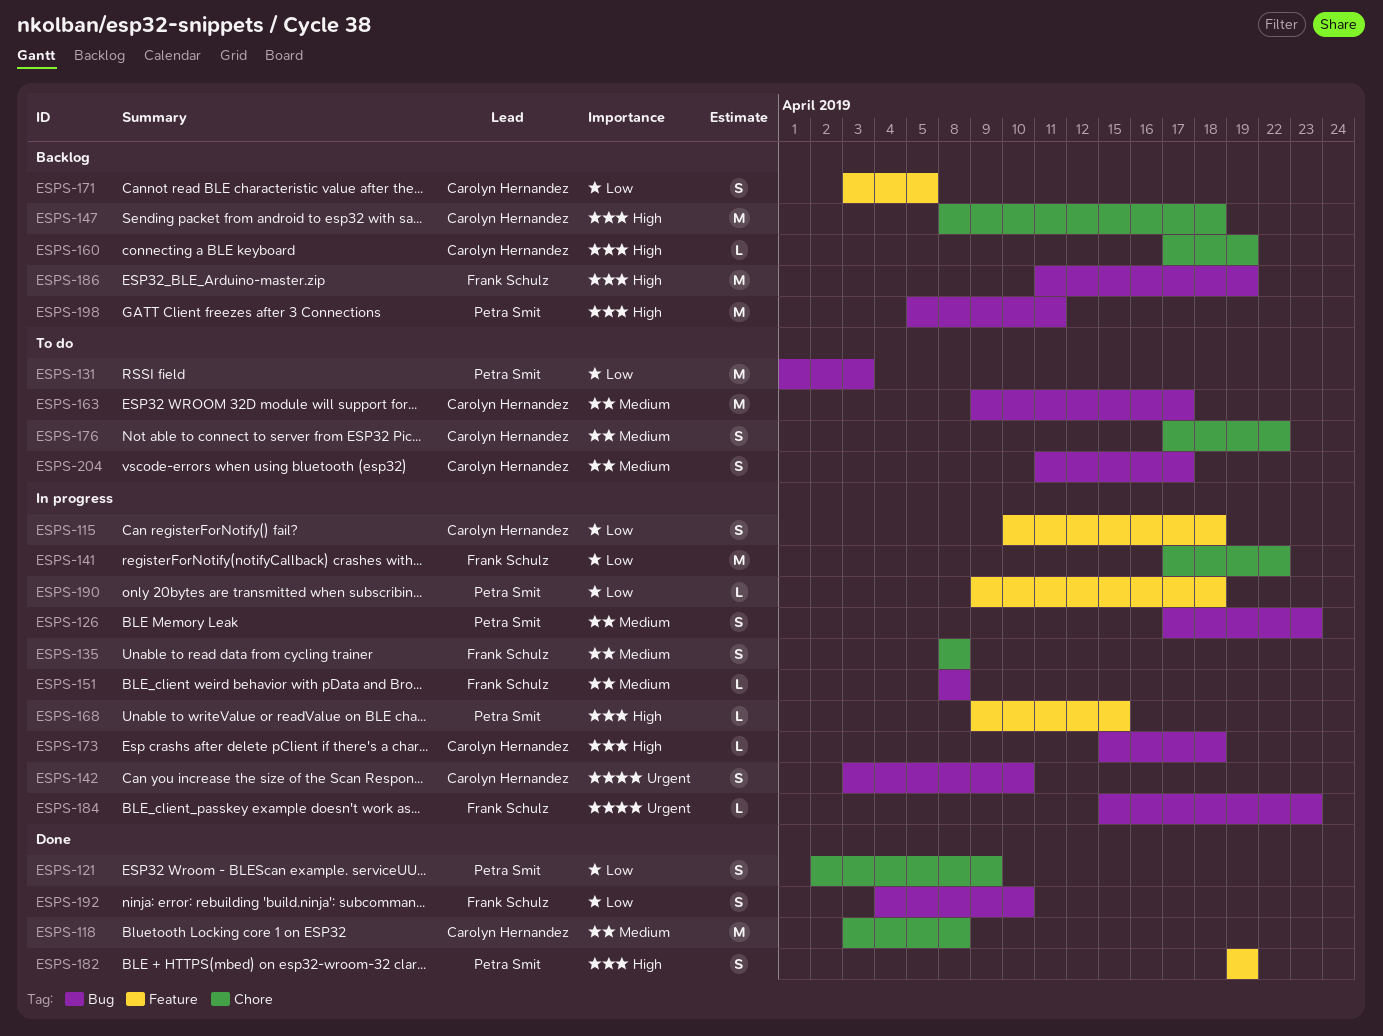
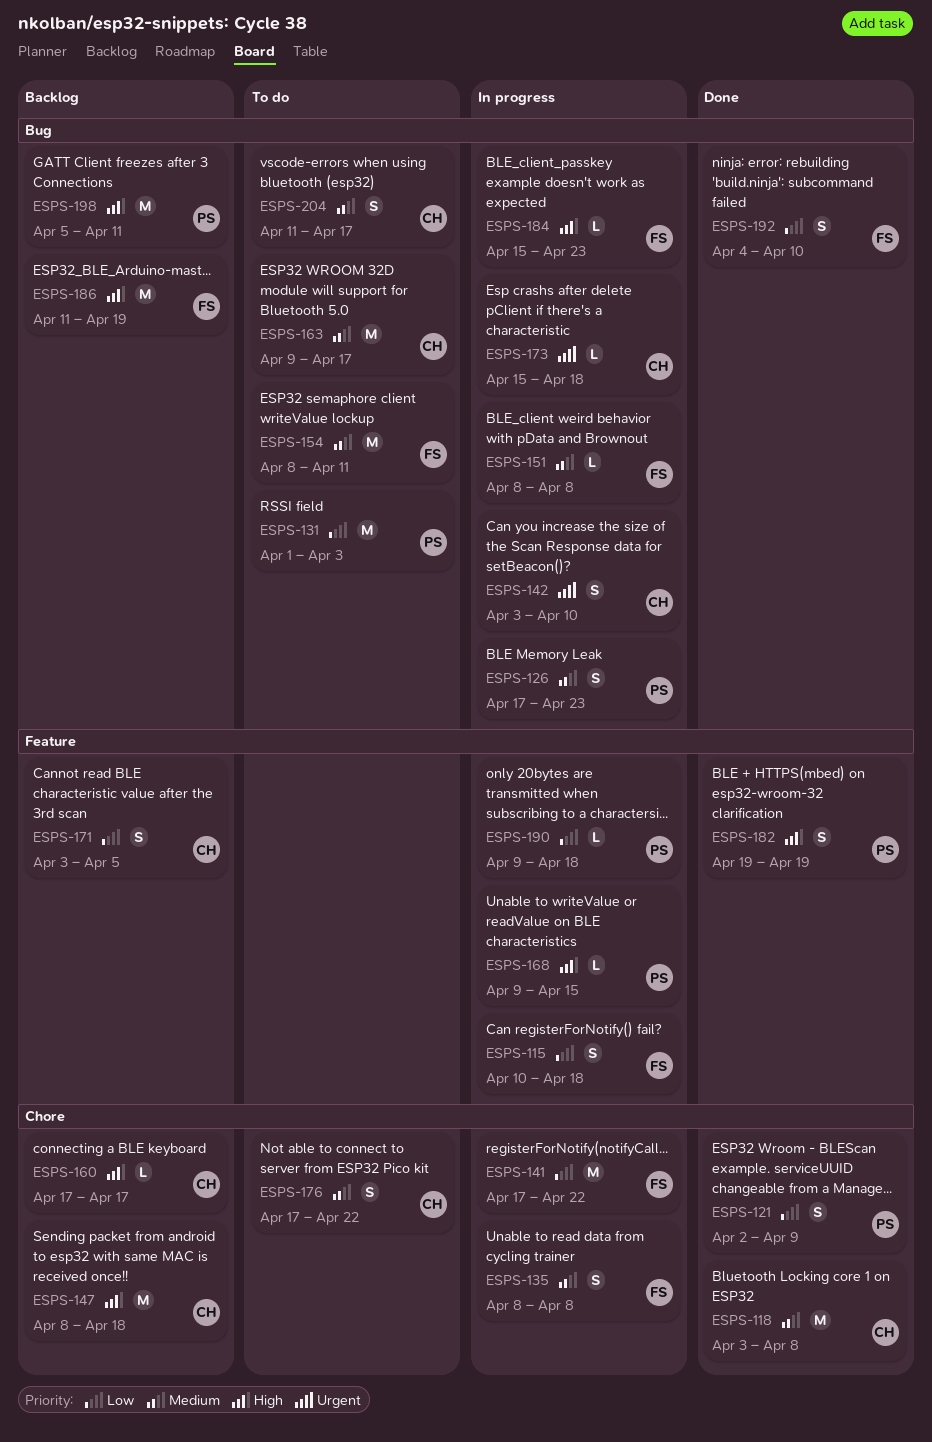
ESPS-115, owner: Carolyn Hernandez -> Frank Schulz
ESPS-154: none -> present
ESPS-160, due: Apr 19 -> Apr 17
ESPS-173, priority: High -> Urgent
ESPS-184, priority: Urgent -> High

